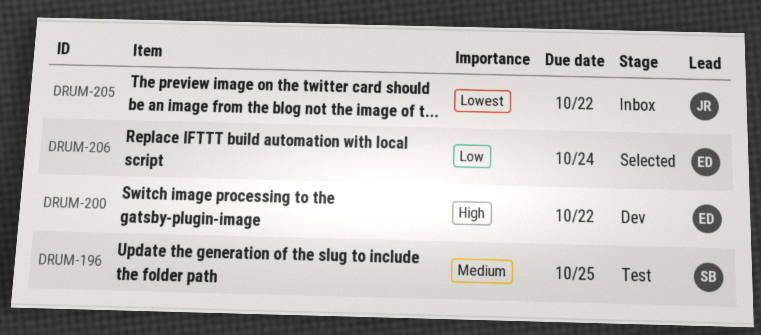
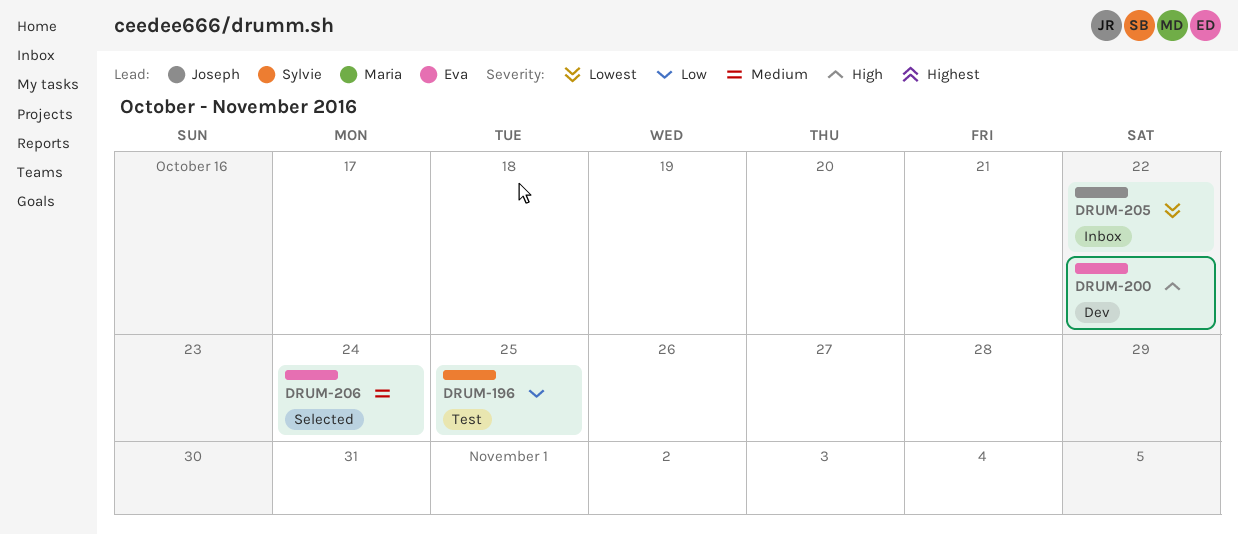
DRUM-196, priority: Medium -> Low
DRUM-206, priority: Low -> Medium

